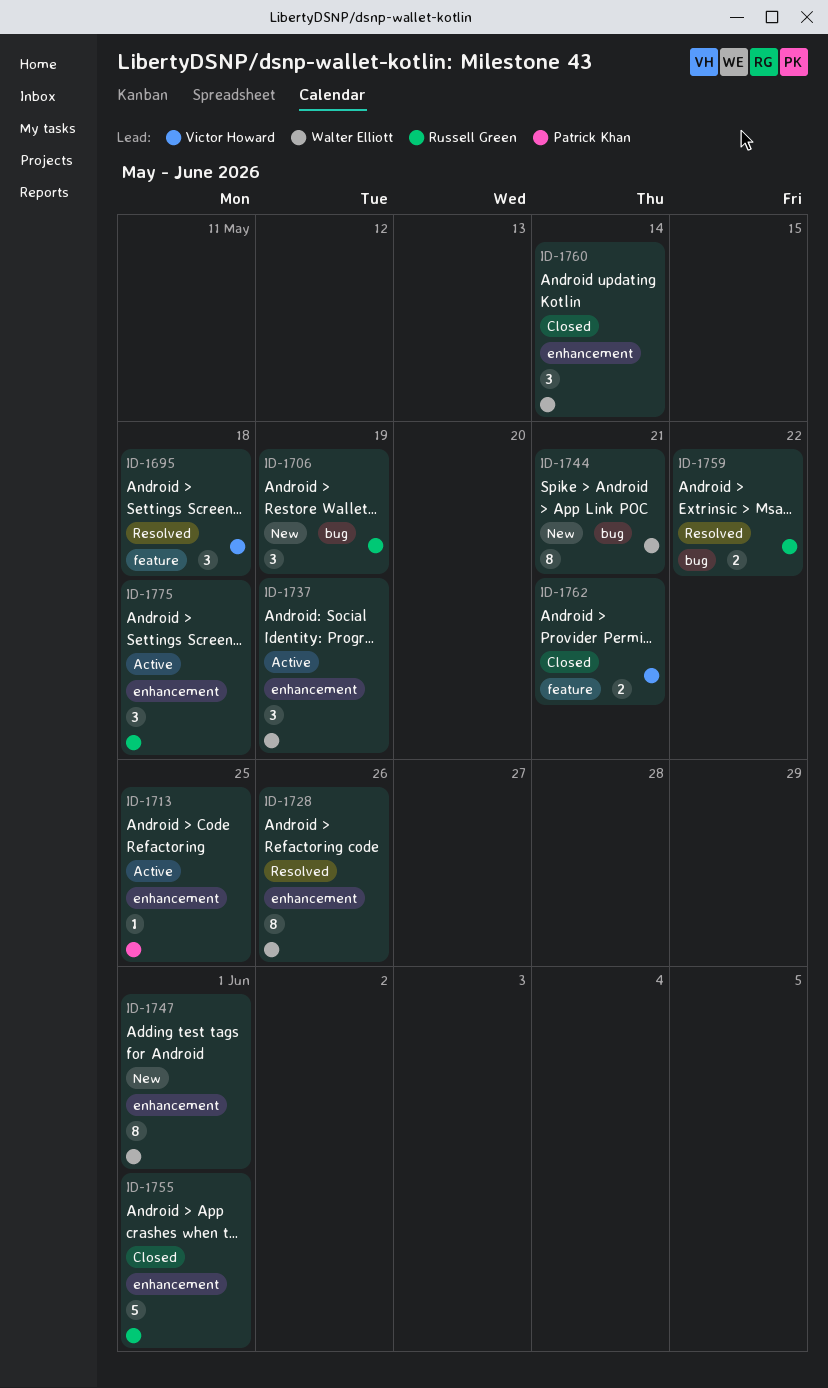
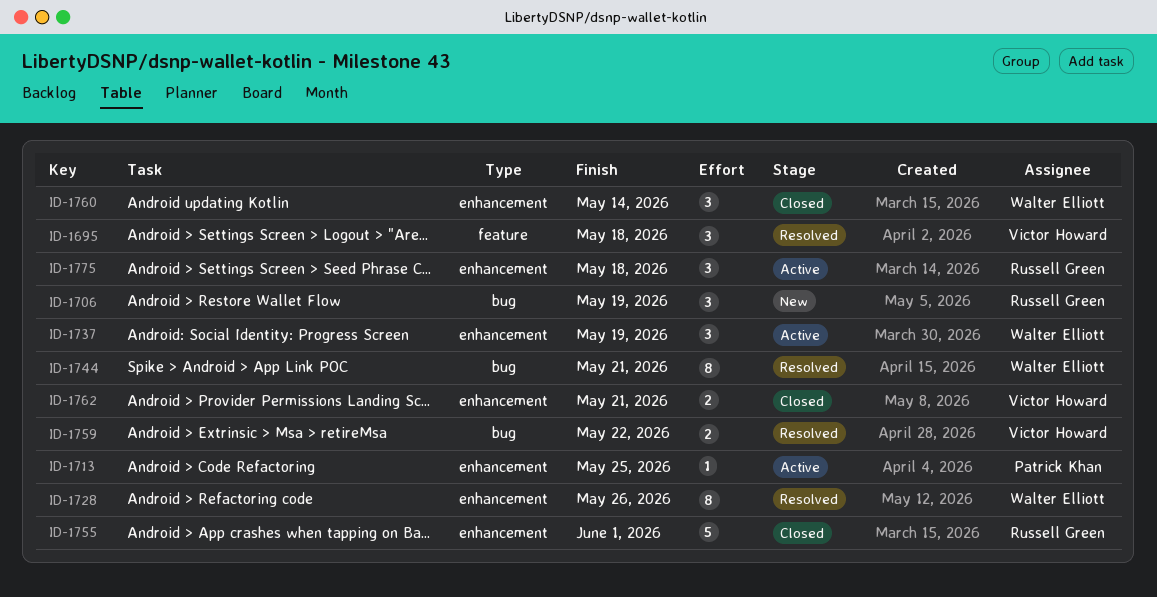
ID-1744, status: New -> Resolved
ID-1747: present -> none
ID-1759, owner: Russell Green -> Victor Howard
ID-1762, label: feature -> enhancement

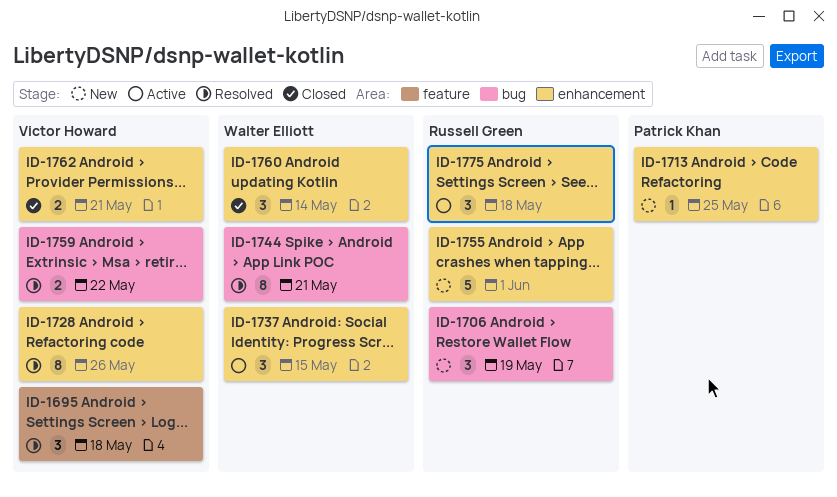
ID-1713, status: Active -> New
ID-1728, owner: Walter Elliott -> Victor Howard
ID-1737, due: May 19 -> May 15
ID-1755, status: Closed -> New

